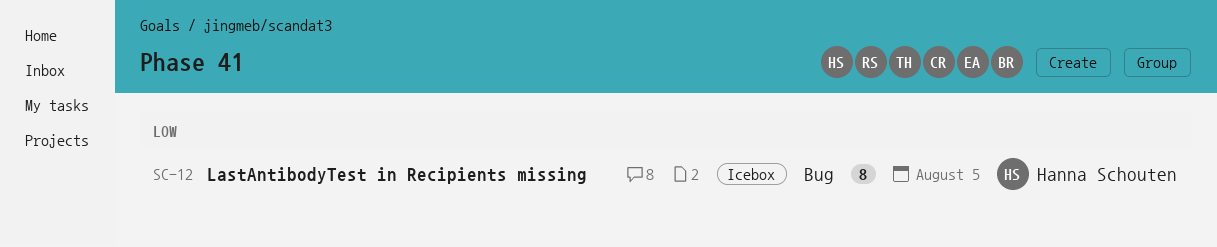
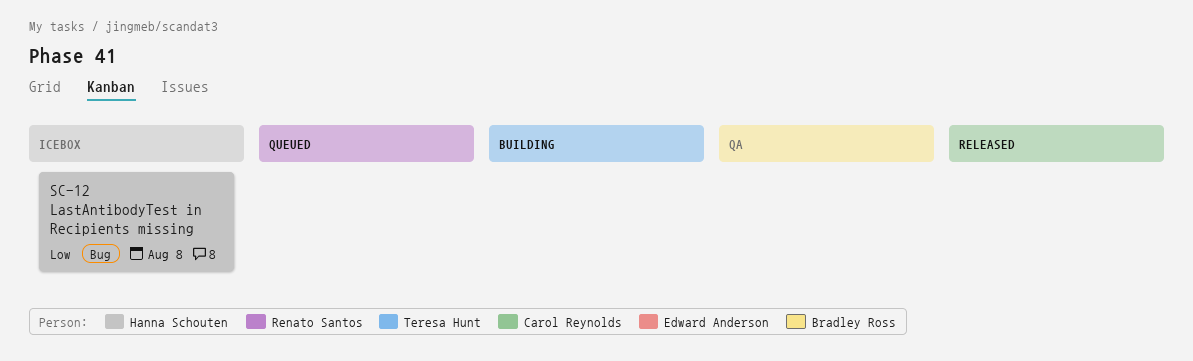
SC-12, due: Aug 5 -> Aug 8

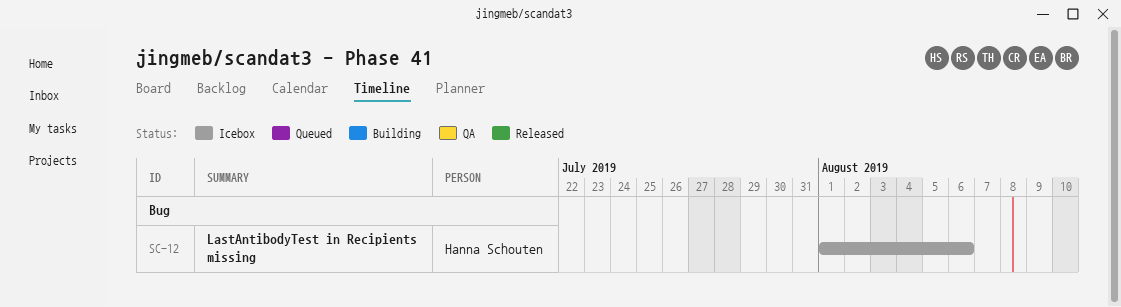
SC-12, due: Aug 8 -> Aug 6

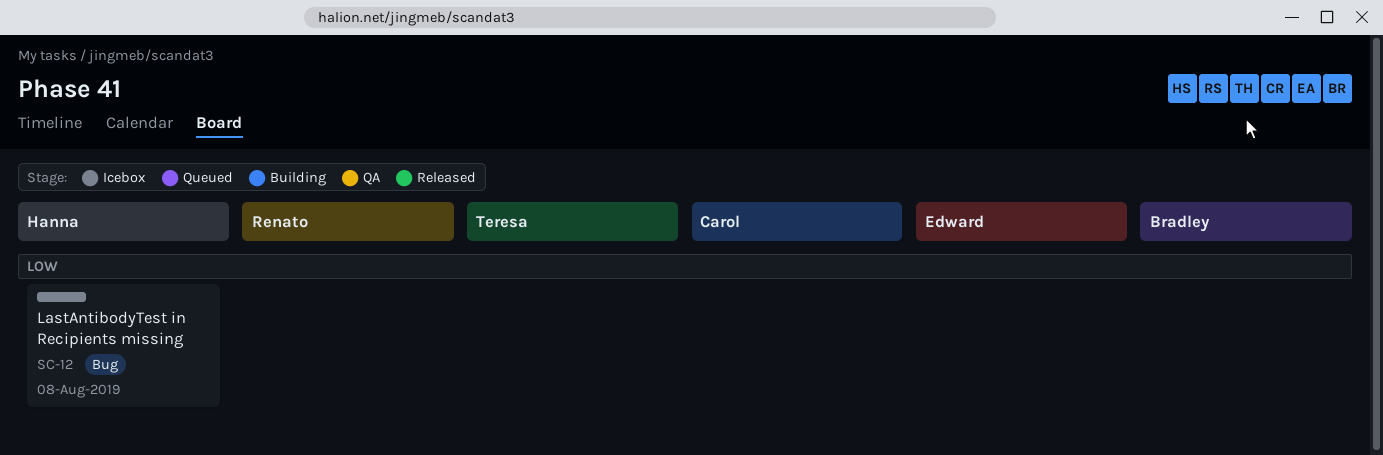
SC-12, due: Aug 6 -> Aug 8

